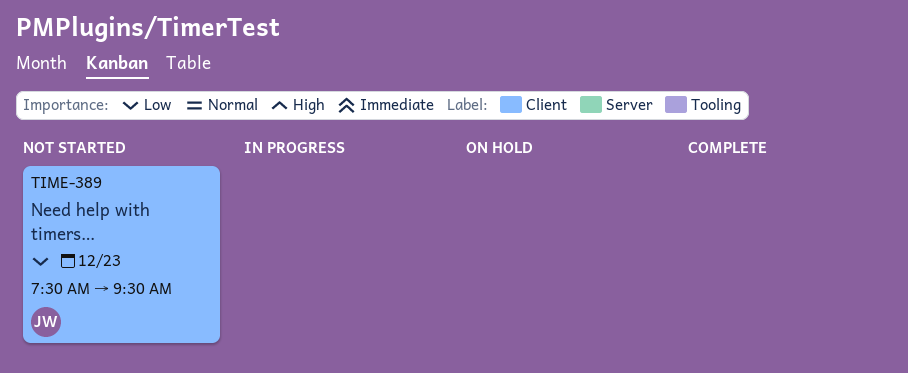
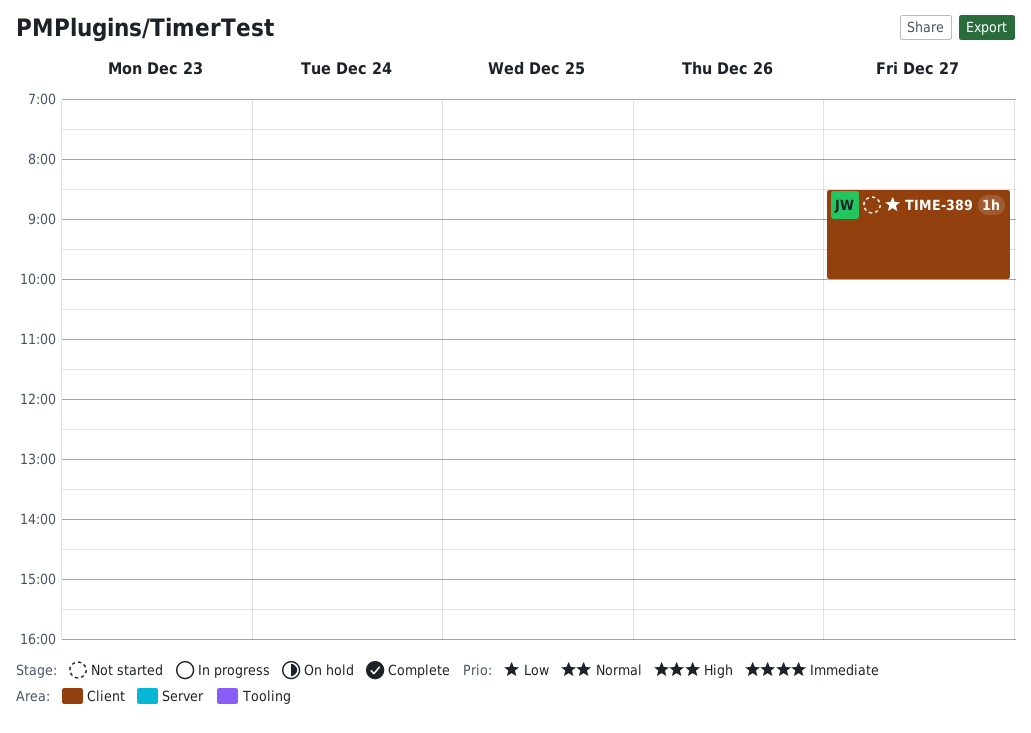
TIME-389, day: Dec 23 -> Dec 27
TIME-389, begins: 07:30 -> 08:30
TIME-389, ends: 09:30 -> 10:00

